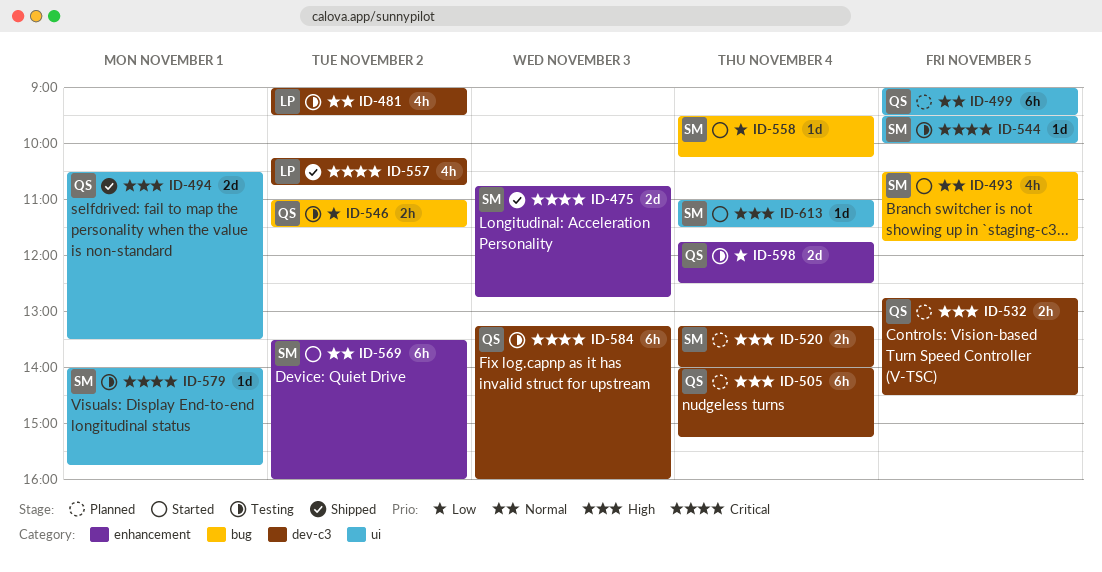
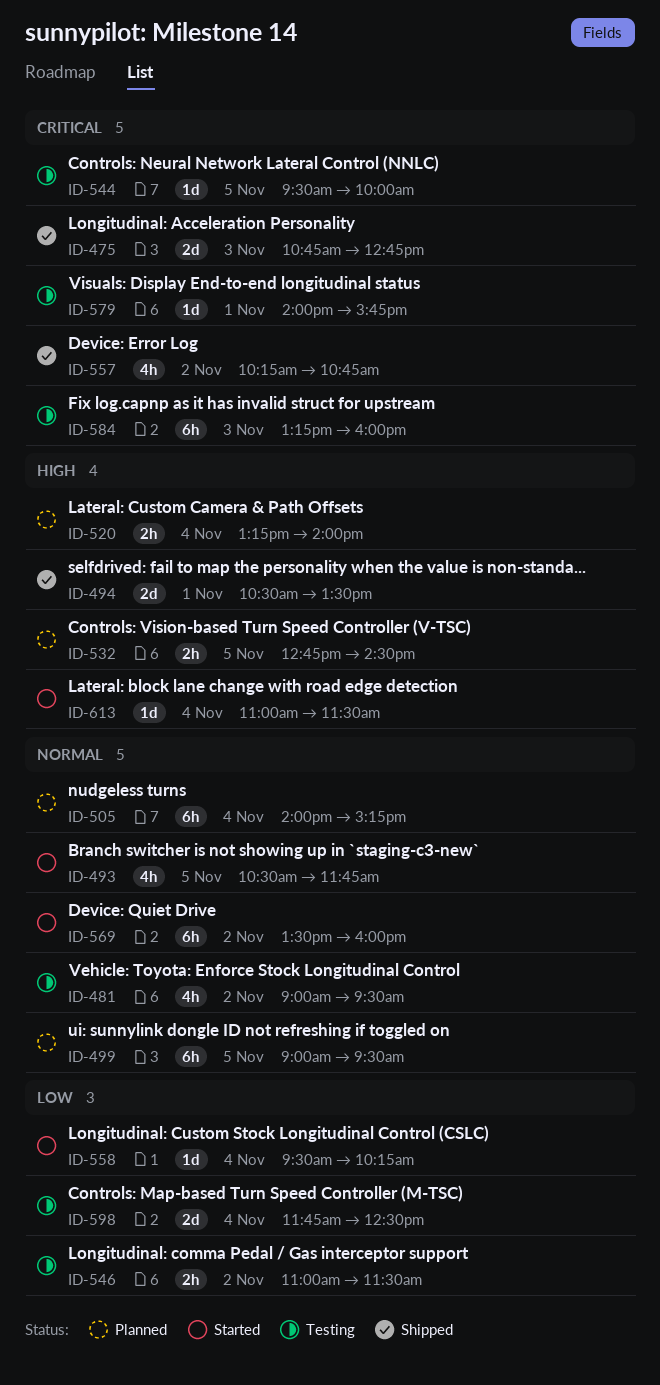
ID-505, priority: High -> Normal

